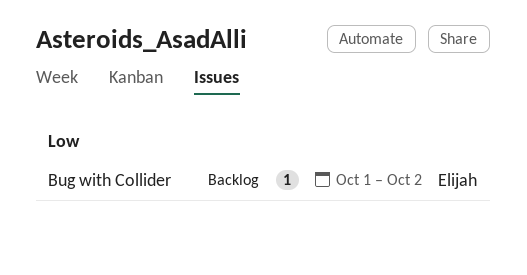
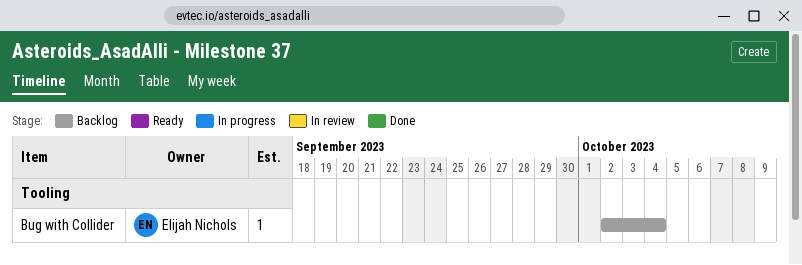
Bug with Collider, start: Oct 1 -> Oct 2
Bug with Collider, due: Oct 2 -> Oct 4

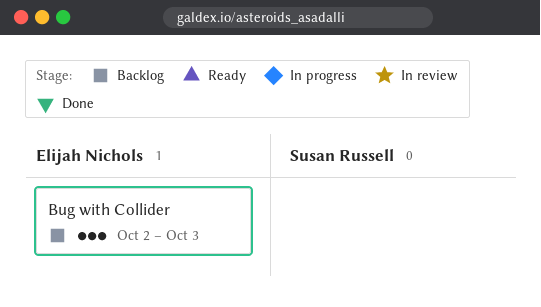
Bug with Collider, estimate: 1 -> 3
Bug with Collider, due: Oct 4 -> Oct 3

